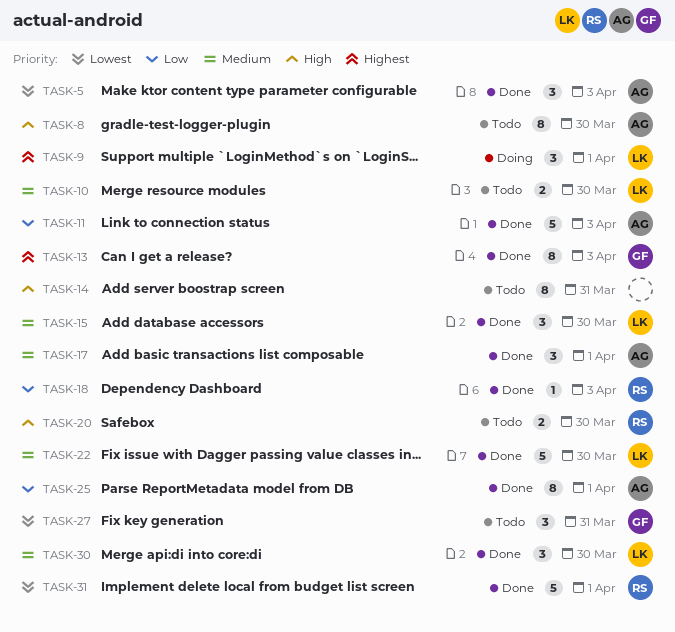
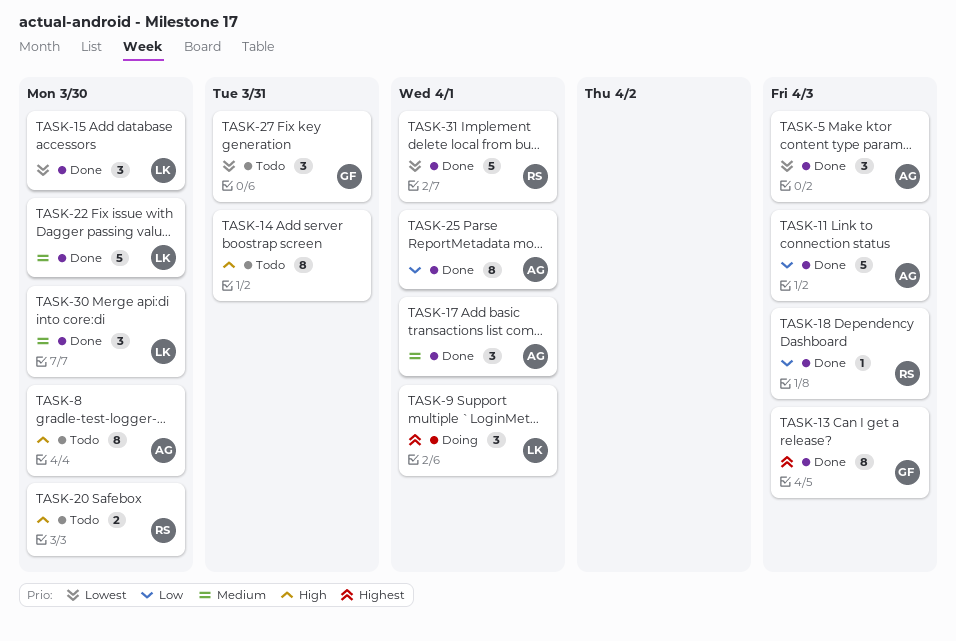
TASK-10: present -> none
TASK-15, priority: Medium -> Lowest

